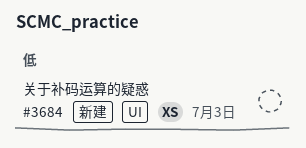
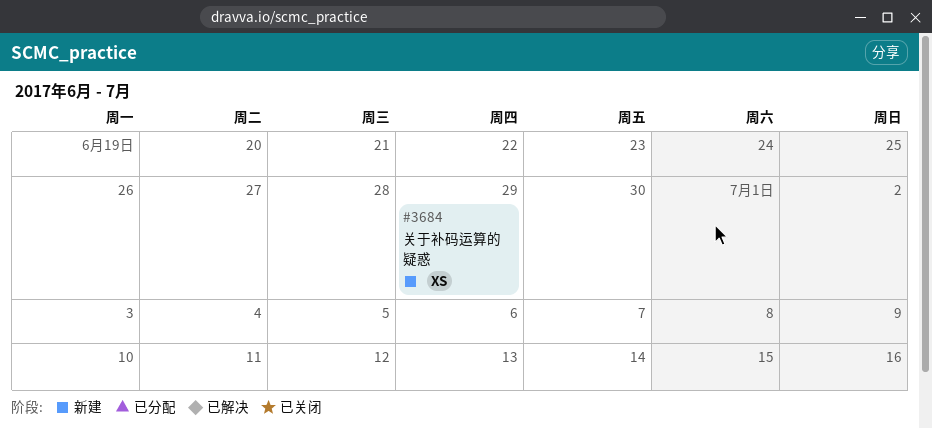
#3684, due: Jul 3 -> Jun 29

